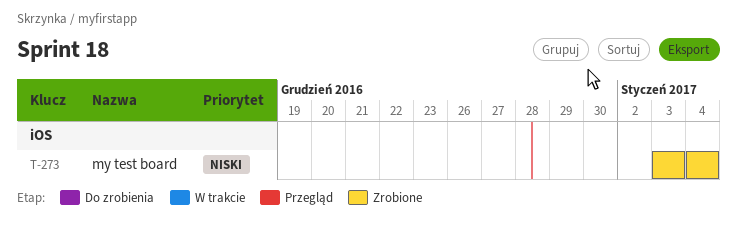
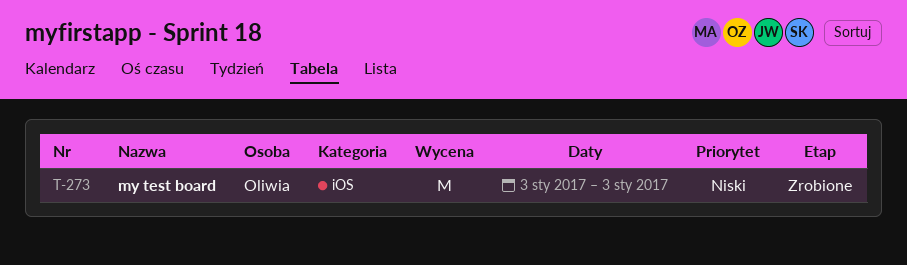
T-273, due: Jan 4 -> Jan 3

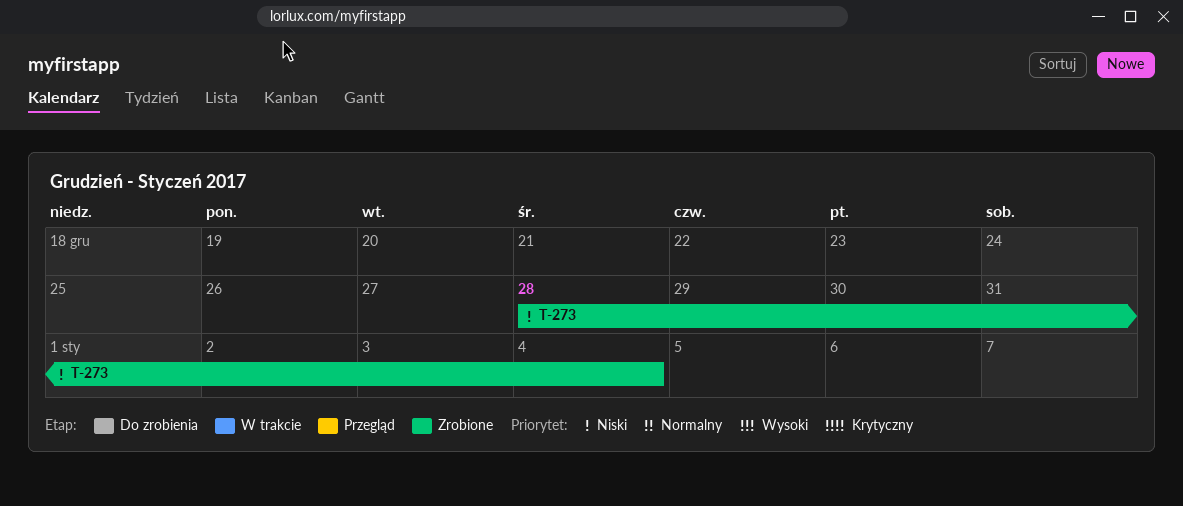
T-273, start: Jan 3 -> Dec 28
T-273, due: Jan 3 -> Jan 4

